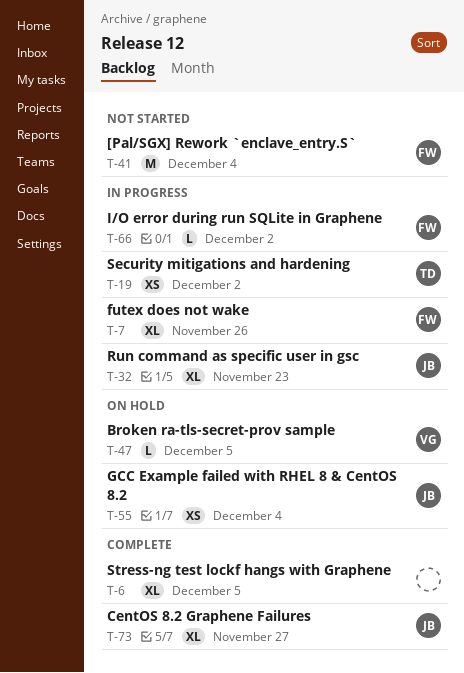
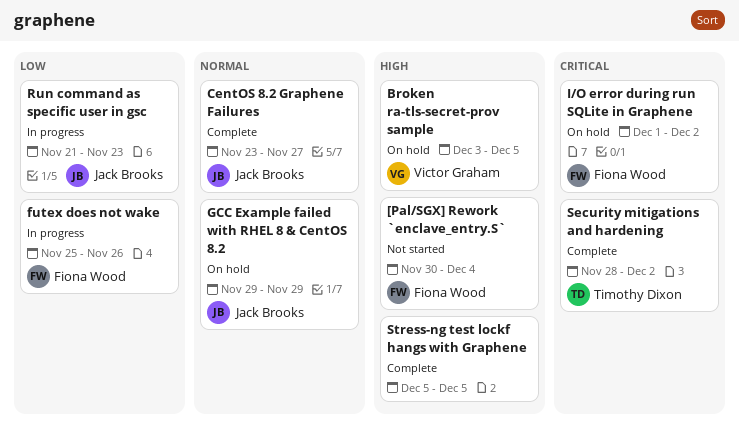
GCC Example failed with RHEL 8 & CentOS 8.2, due: Dec 4 -> Nov 29
I/O error during run SQLite in Graphene, status: In progress -> On hold
Security mitigations and hardening, status: In progress -> Complete

